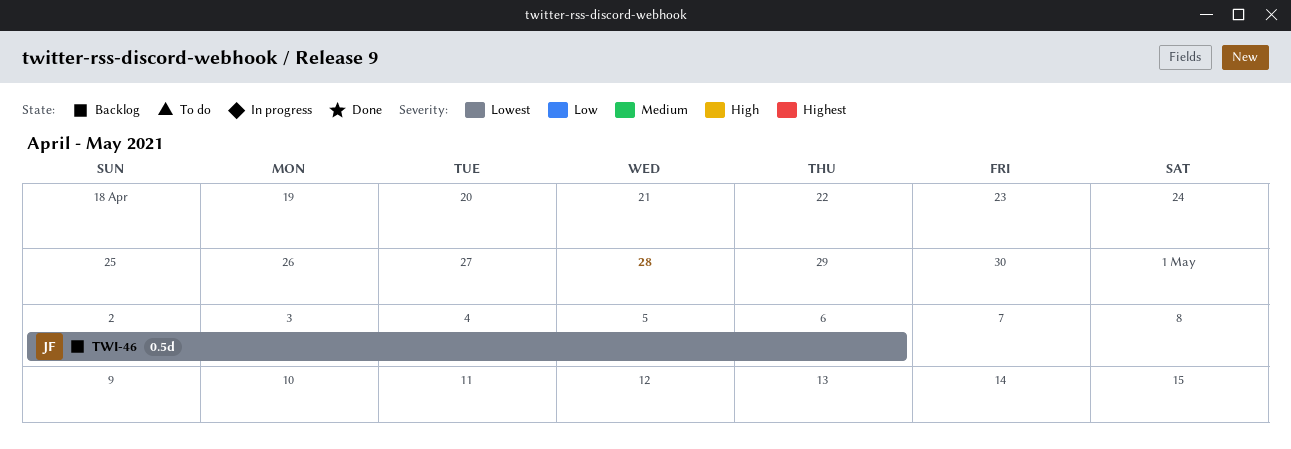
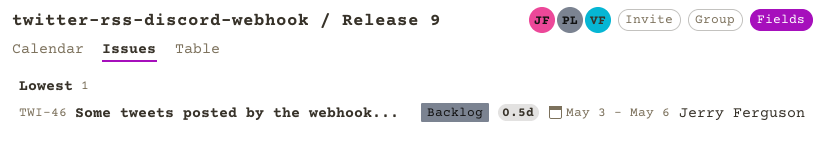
TWI-46, start: May 2 -> May 3

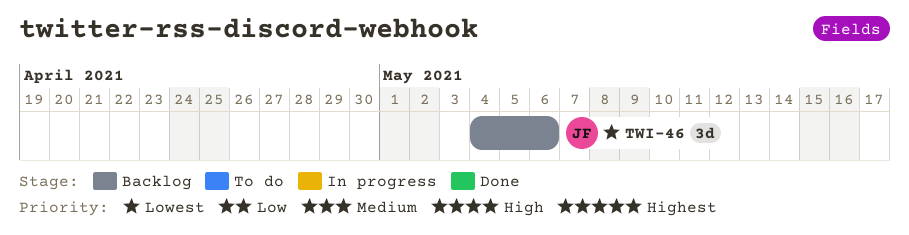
TWI-46, estimate: 0.5d -> 3d
TWI-46, start: May 3 -> May 4

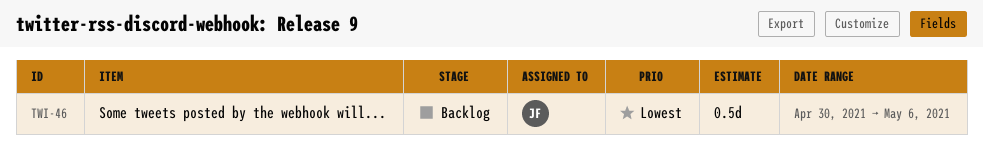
TWI-46, estimate: 3d -> 0.5d
TWI-46, start: May 4 -> Apr 30

